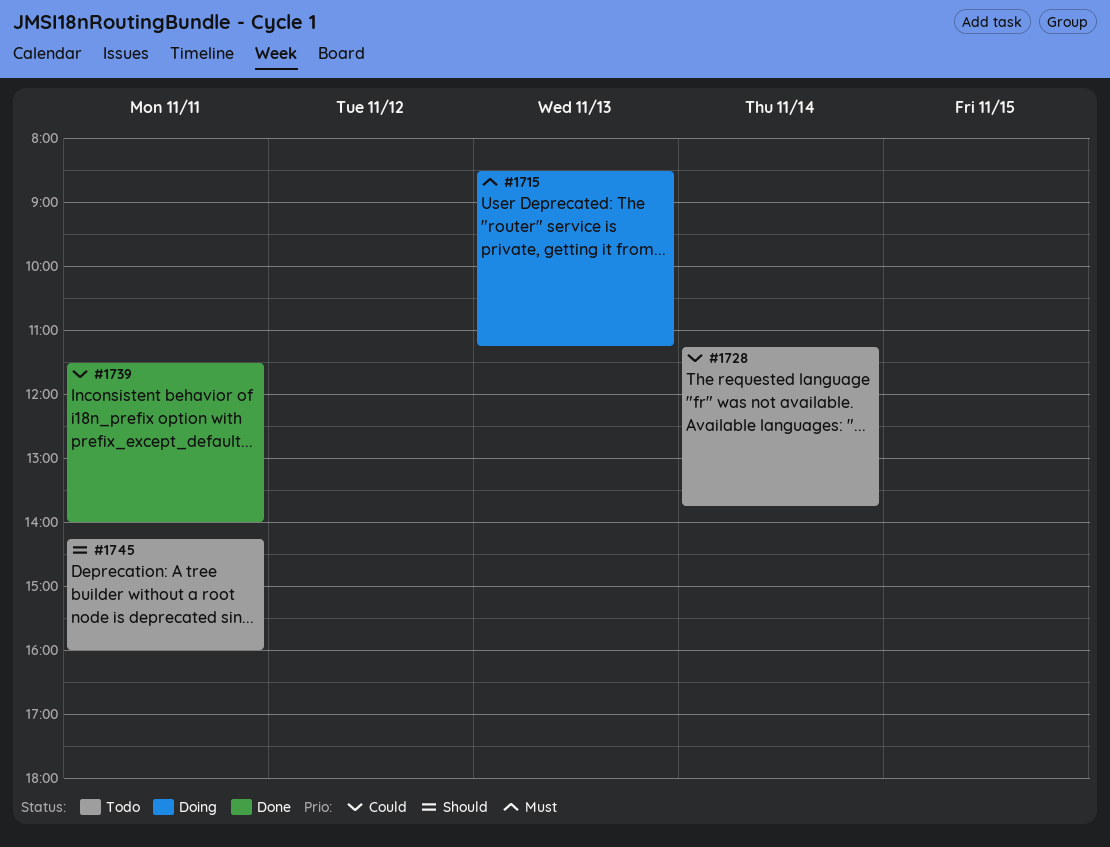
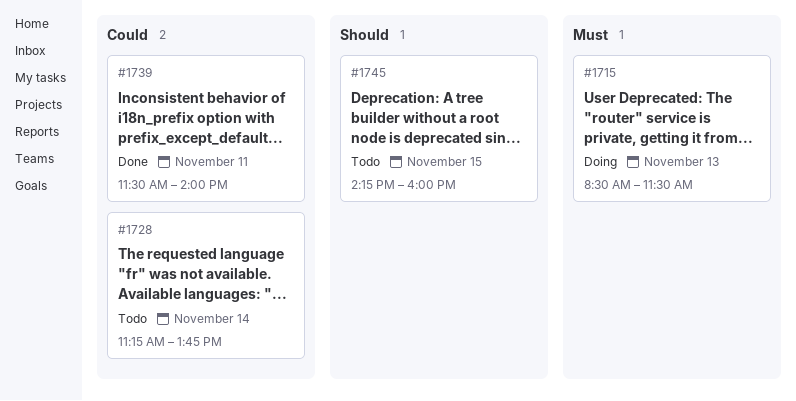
#1715, ends: 11:15 -> 11:30
#1745, day: Nov 11 -> Nov 15

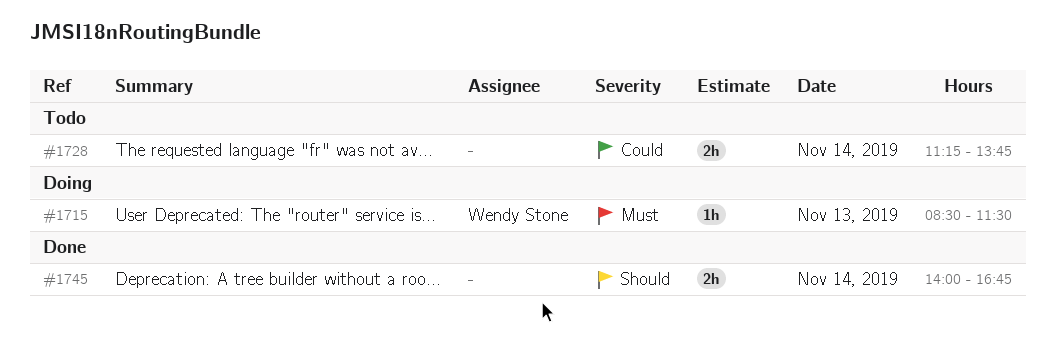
#1739: present -> none
#1745, status: Todo -> Done
#1745, day: Nov 15 -> Nov 14
#1745, begins: 14:15 -> 14:00
#1745, ends: 16:00 -> 16:45

